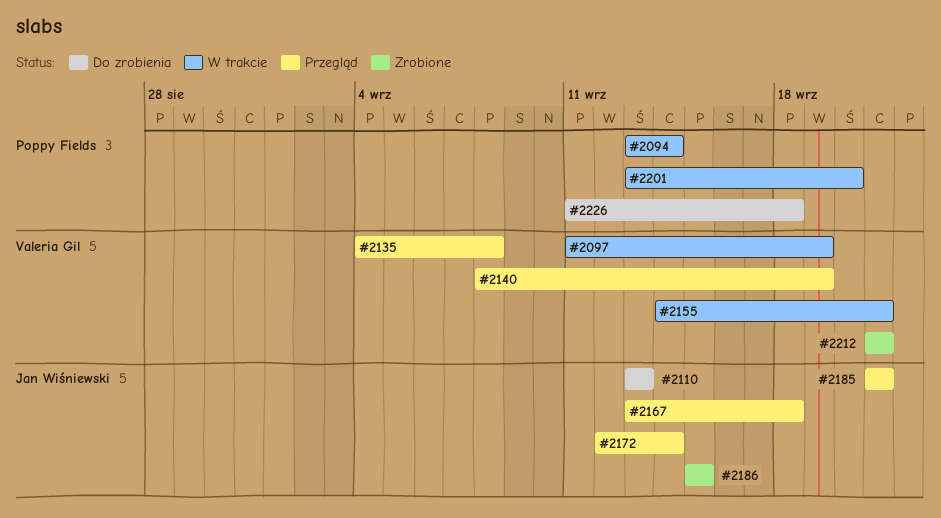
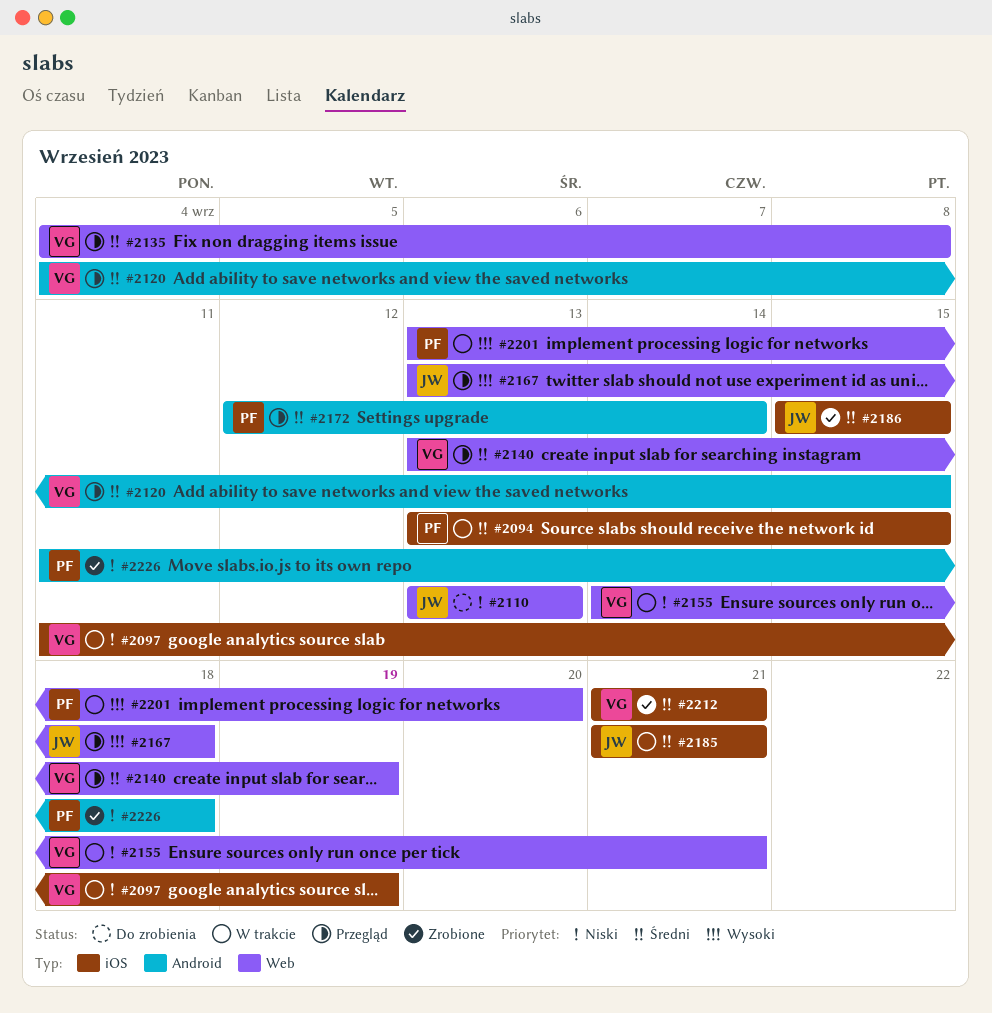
#2094, due: Sep 14 -> Sep 15
#2120: none -> present
#2140, start: Sep 8 -> Sep 13
#2172, owner: Jan Wiśniewski -> Poppy Fields
#2185, status: Przegląd -> W trakcie
#2226, status: Do zrobienia -> Zrobione

